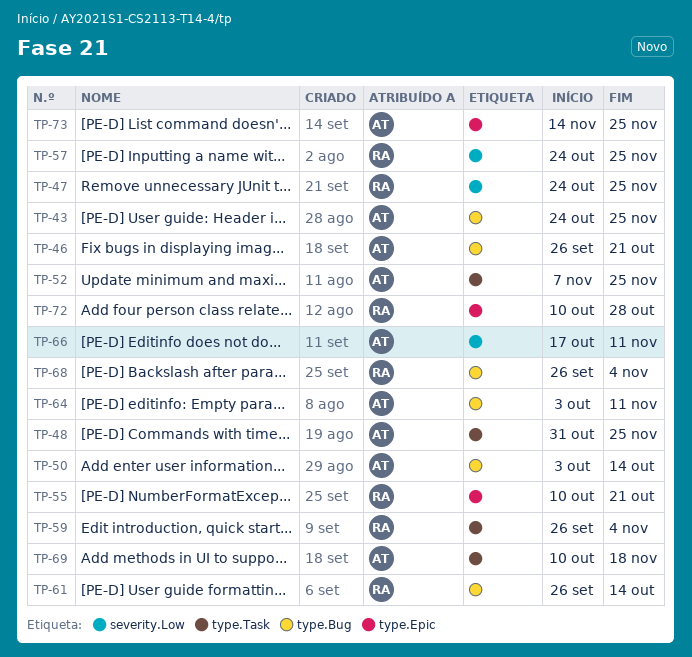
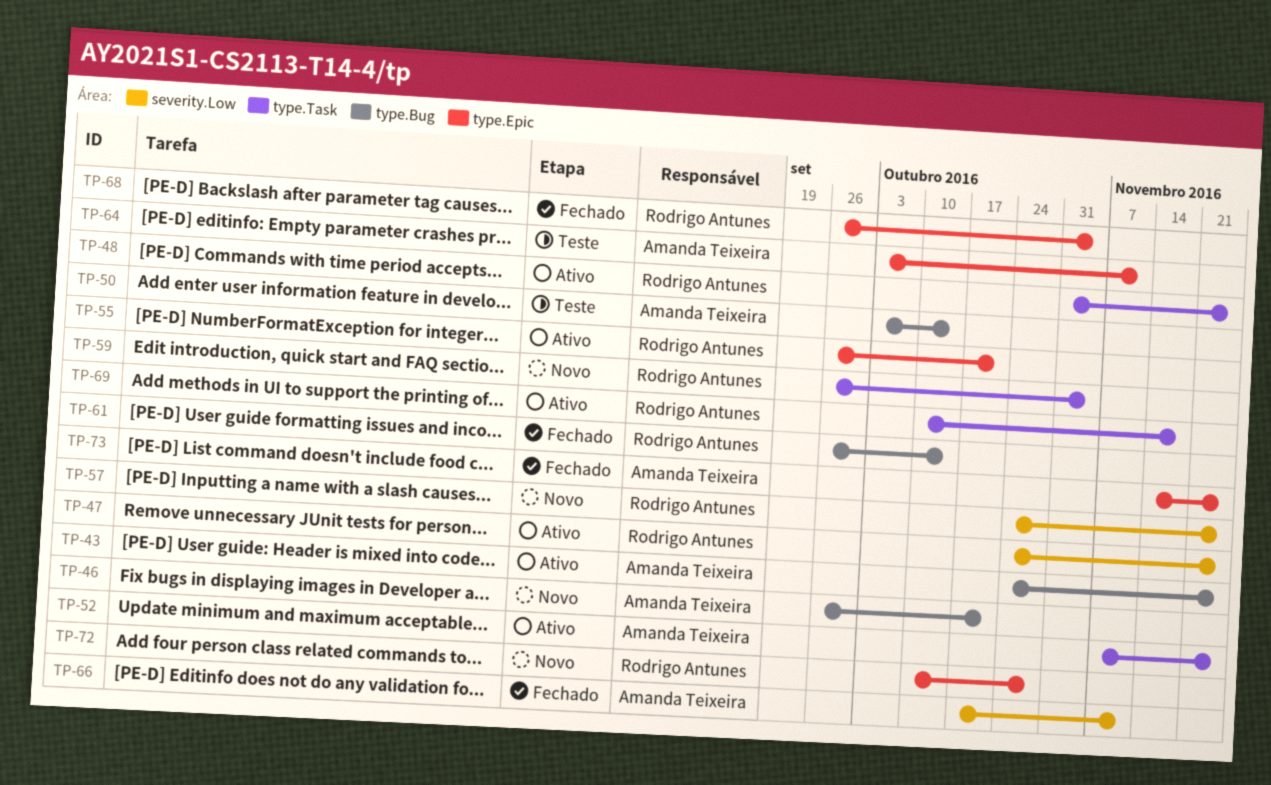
TP-48, owner: Amanda Teixeira -> Rodrigo Antunes
TP-55, start: Oct 10 -> Sep 26
TP-64, label: type.Bug -> type.Epic
TP-68, label: type.Bug -> type.Epic
TP-69, owner: Amanda Teixeira -> Rodrigo Antunes

